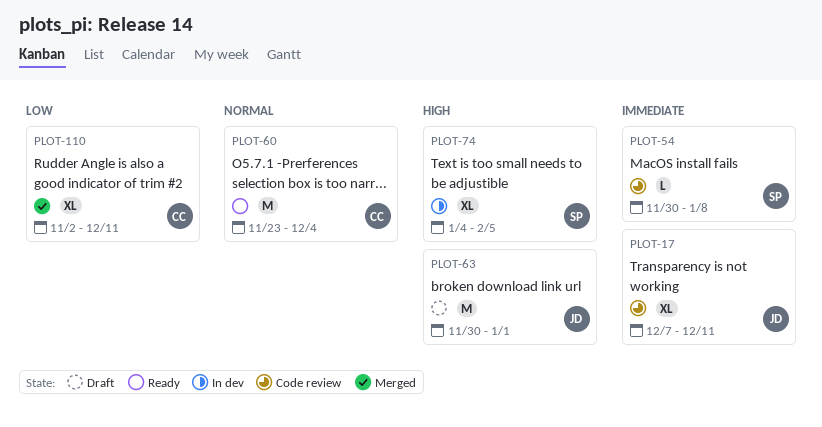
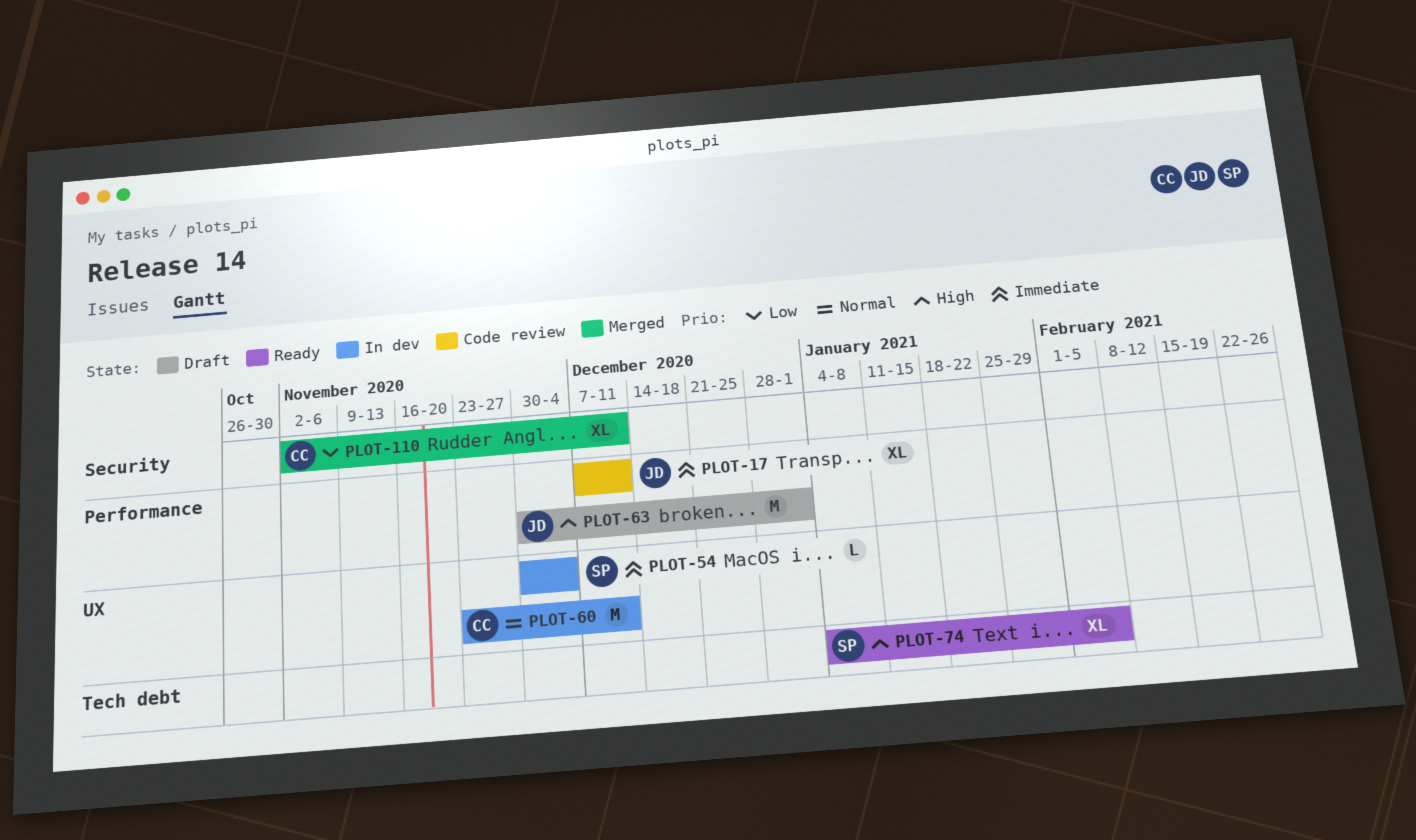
PLOT-54, status: Code review -> In dev
PLOT-54, due: Jan 8 -> Dec 4
PLOT-60, status: Ready -> In dev
PLOT-60, due: Dec 4 -> Dec 11
PLOT-74, status: In dev -> Ready

